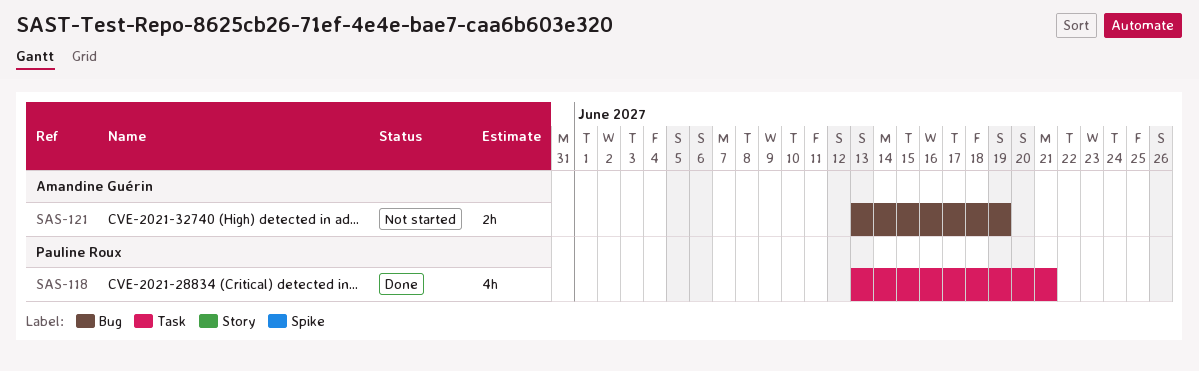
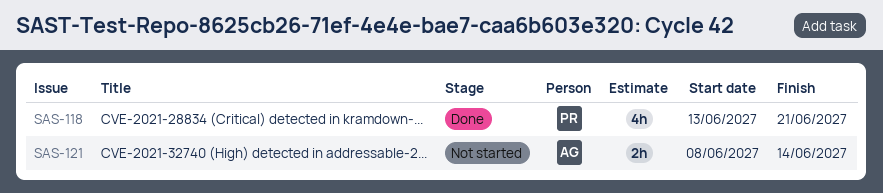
SAS-121, start: Jun 13 -> Jun 8
SAS-121, due: Jun 19 -> Jun 14

